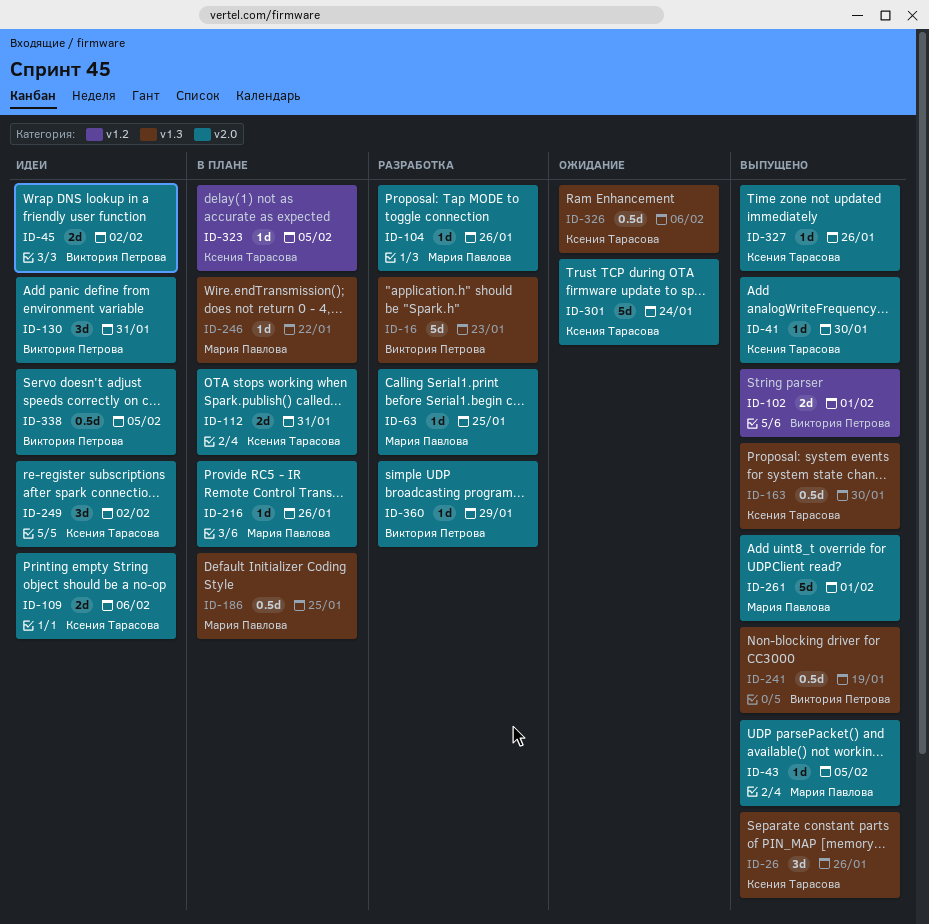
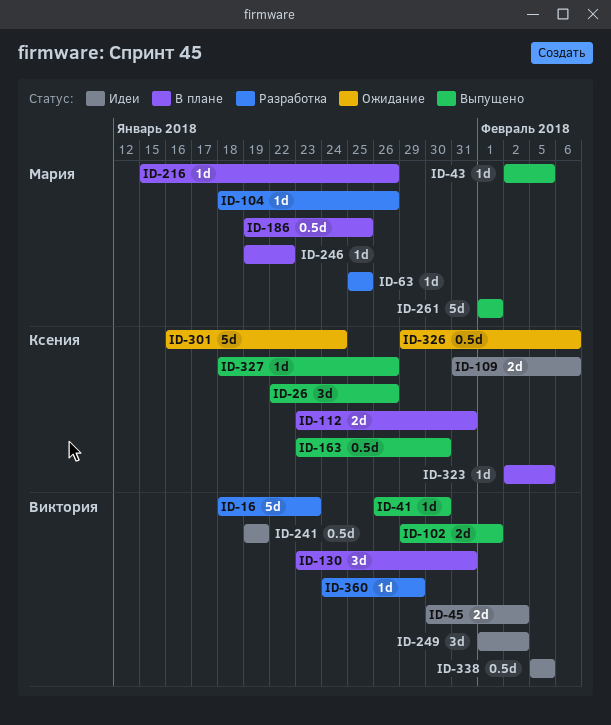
ID-41, owner: Ксения Тарасова -> Виктория Петрова
ID-130, status: Идеи -> В плане
ID-241, status: Выпущено -> Идеи
ID-249, owner: Ксения Тарасова -> Виктория Петрова

